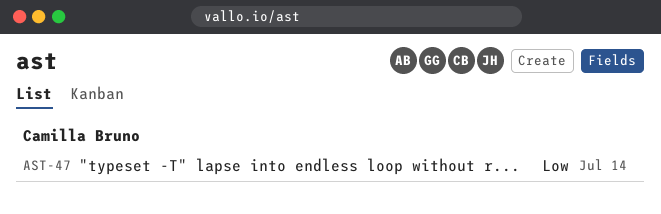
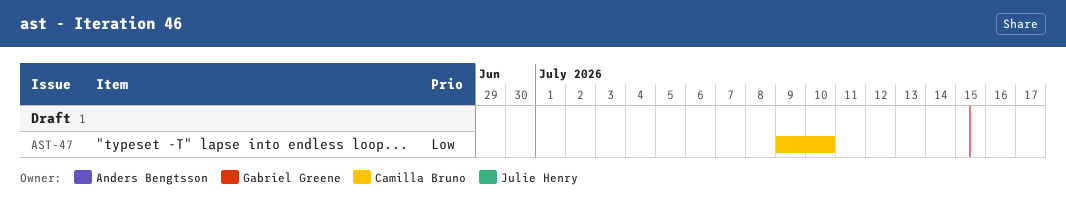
AST-47, due: Jul 14 -> Jul 10

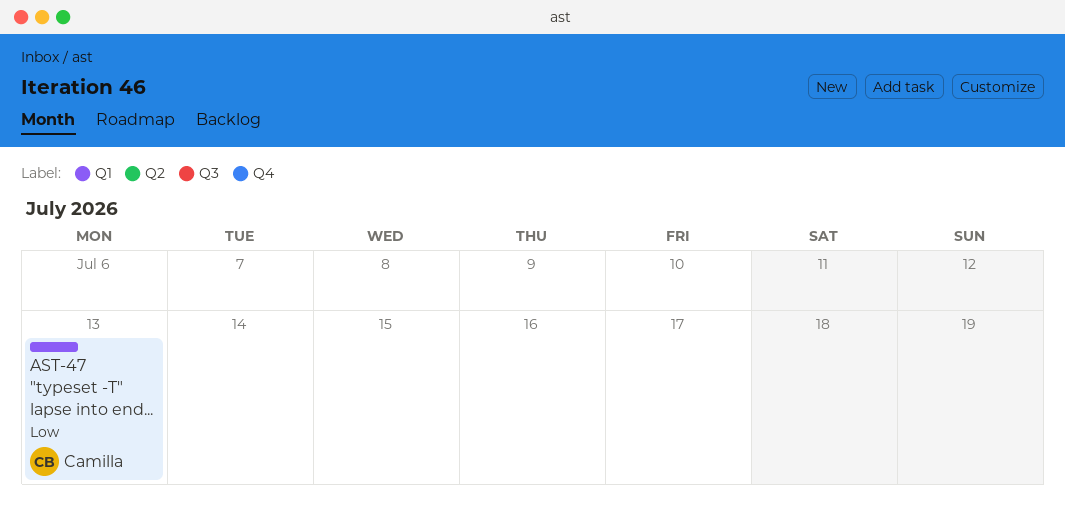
AST-47, due: Jul 10 -> Jul 13

